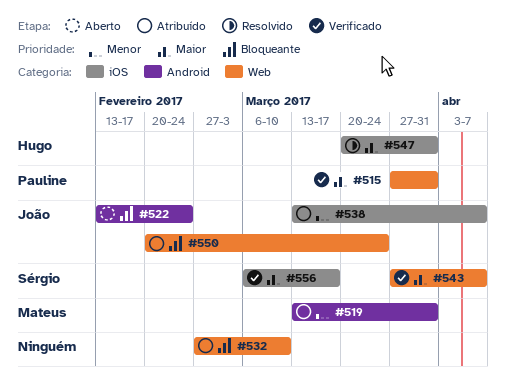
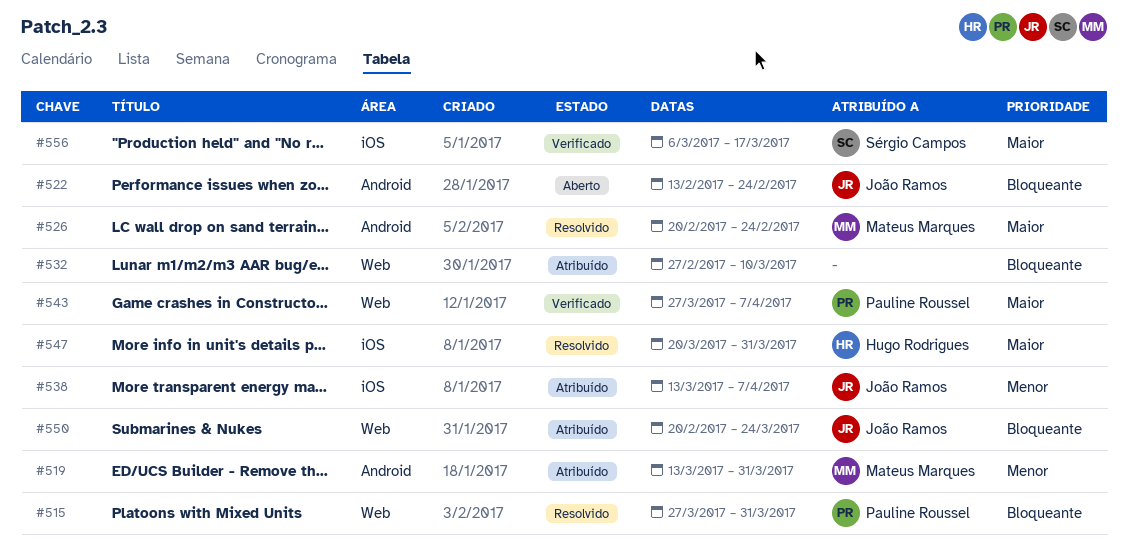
#515, status: Verificado -> Resolvido
#515, priority: Maior -> Bloqueante
#526: none -> present
#543, owner: Sérgio Campos -> Pauline Roussel

